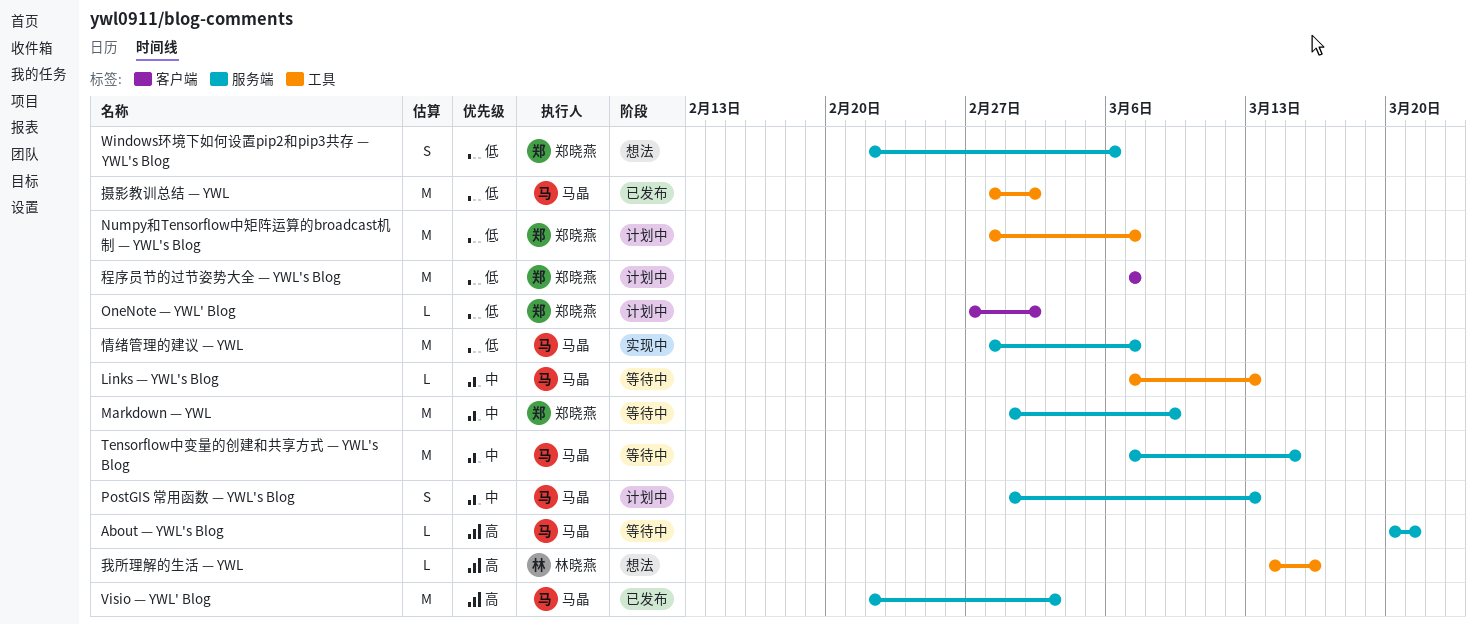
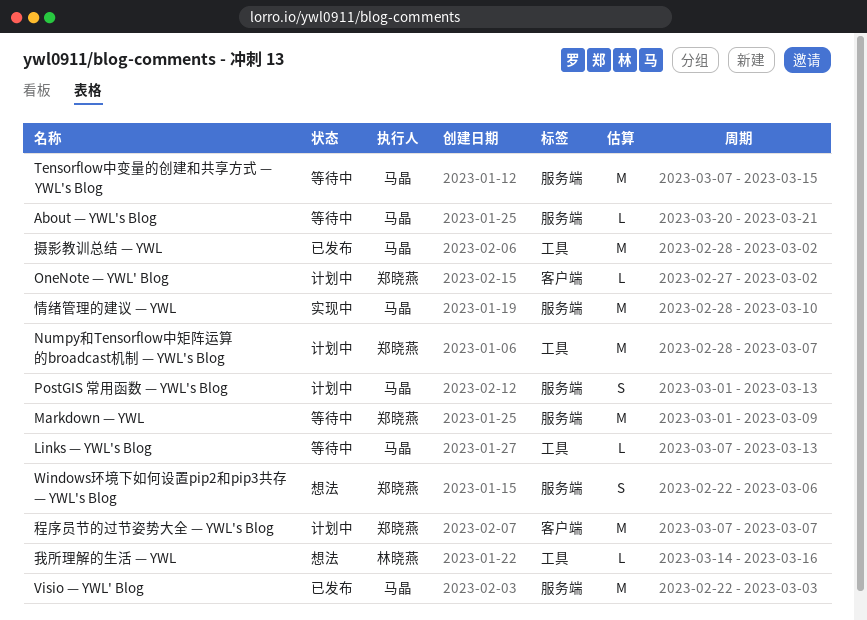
情绪管理的建议 — YWL, due: Mar 7 -> Mar 10

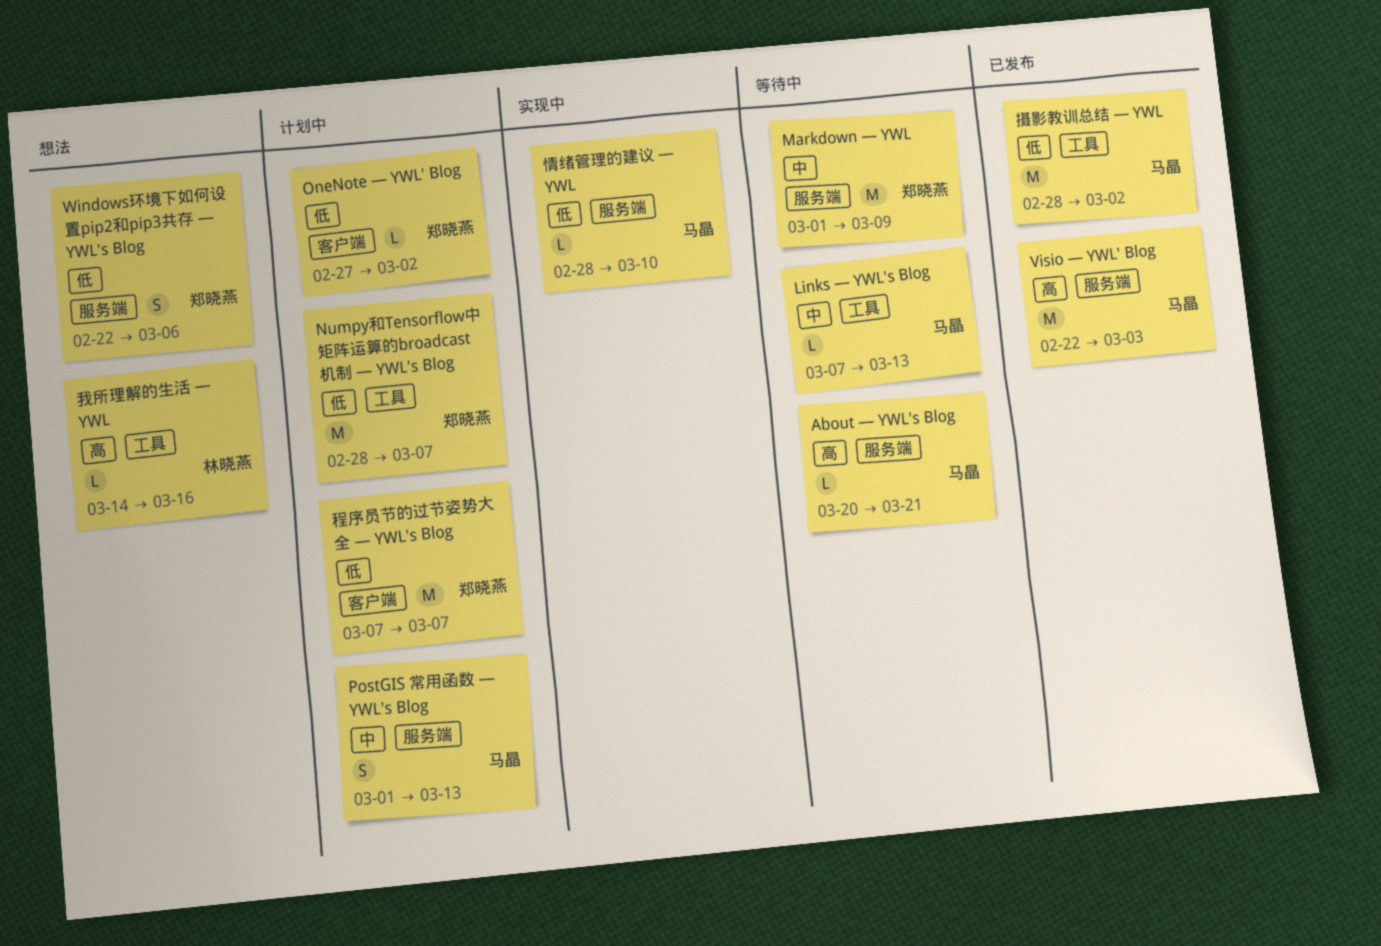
Tensorflow中变量的创建和共享方式 — YWL's Blog: present -> none
情绪管理的建议 — YWL, estimate: M -> L

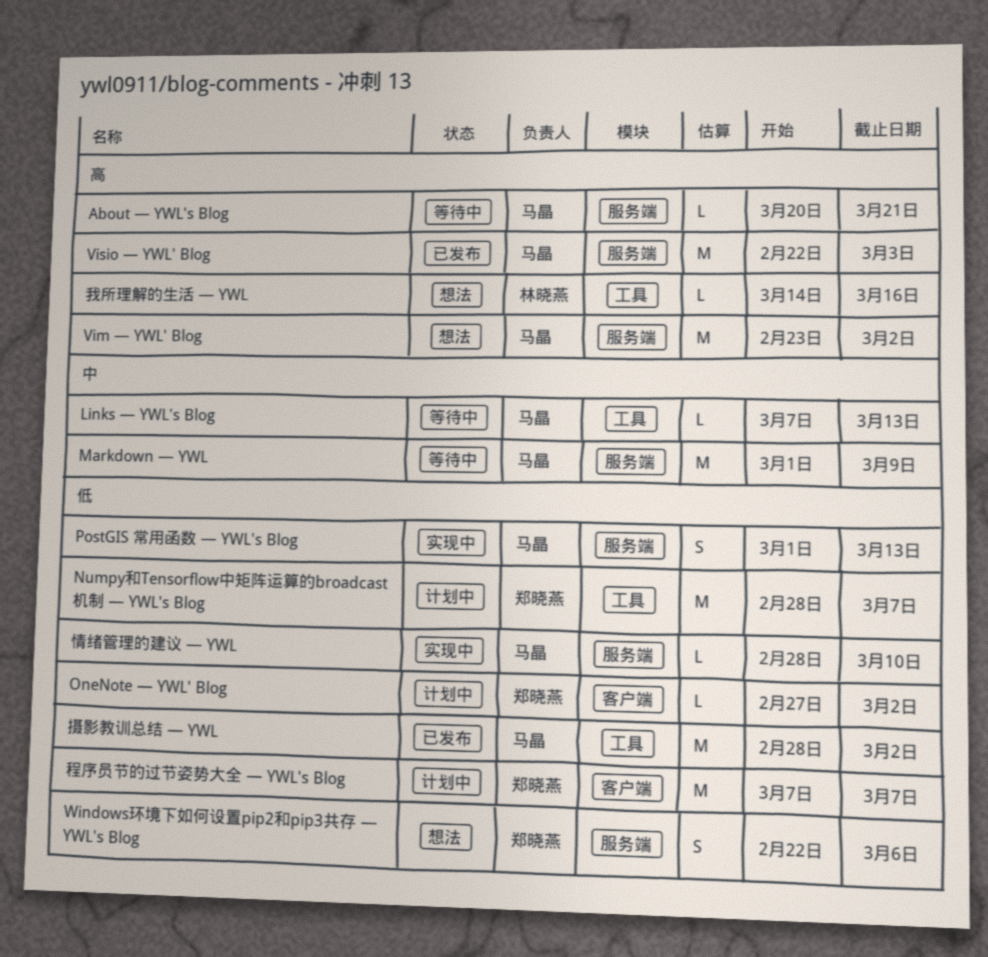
Markdown — YWL, owner: 郑晓燕 -> 马晶
PostGIS 常用函数 — YWL's Blog, status: 计划中 -> 实现中
PostGIS 常用函数 — YWL's Blog, priority: 中 -> 低
Vim — YWL' Blog: none -> present

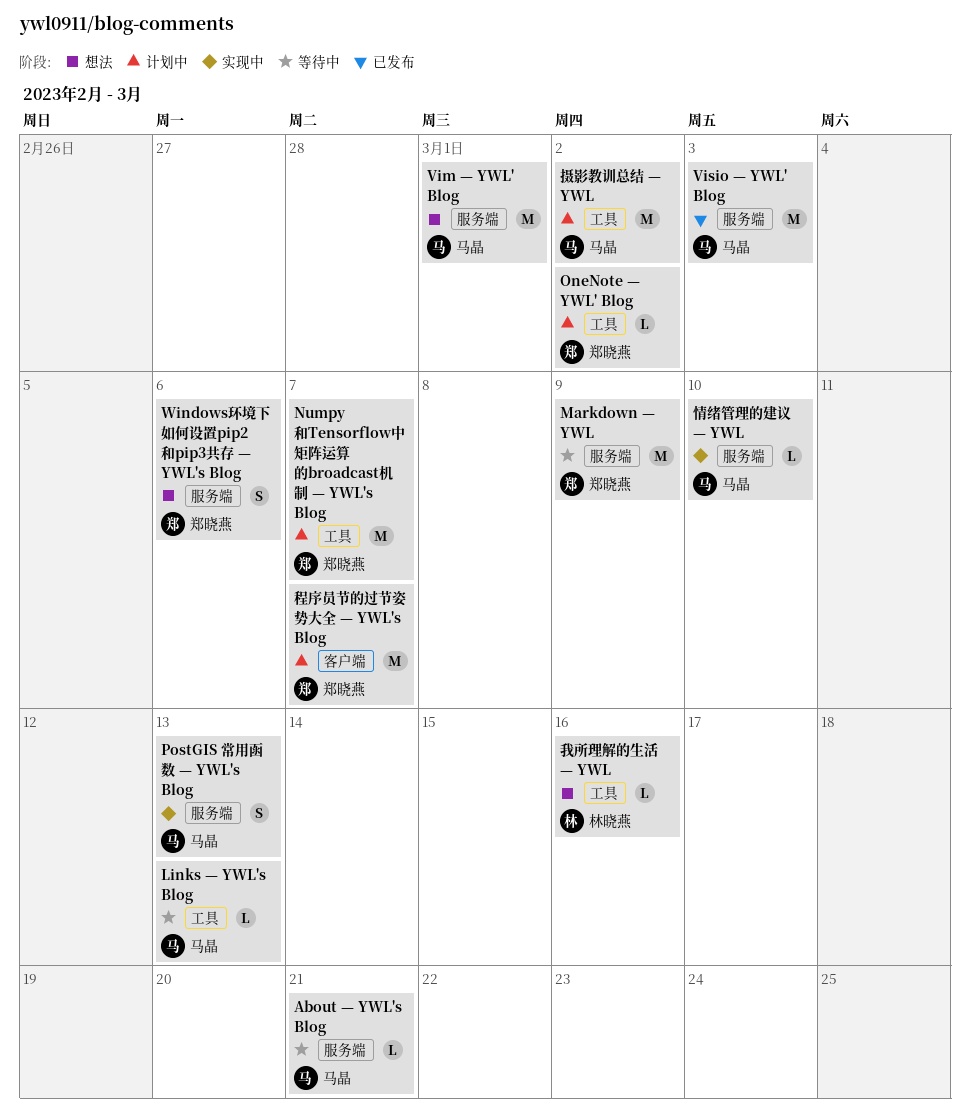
Markdown — YWL, owner: 马晶 -> 郑晓燕
OneNote — YWL' Blog, label: 客户端 -> 工具
Vim — YWL' Blog, due: Mar 2 -> Mar 1
摄影教训总结 — YWL, status: 已发布 -> 计划中

